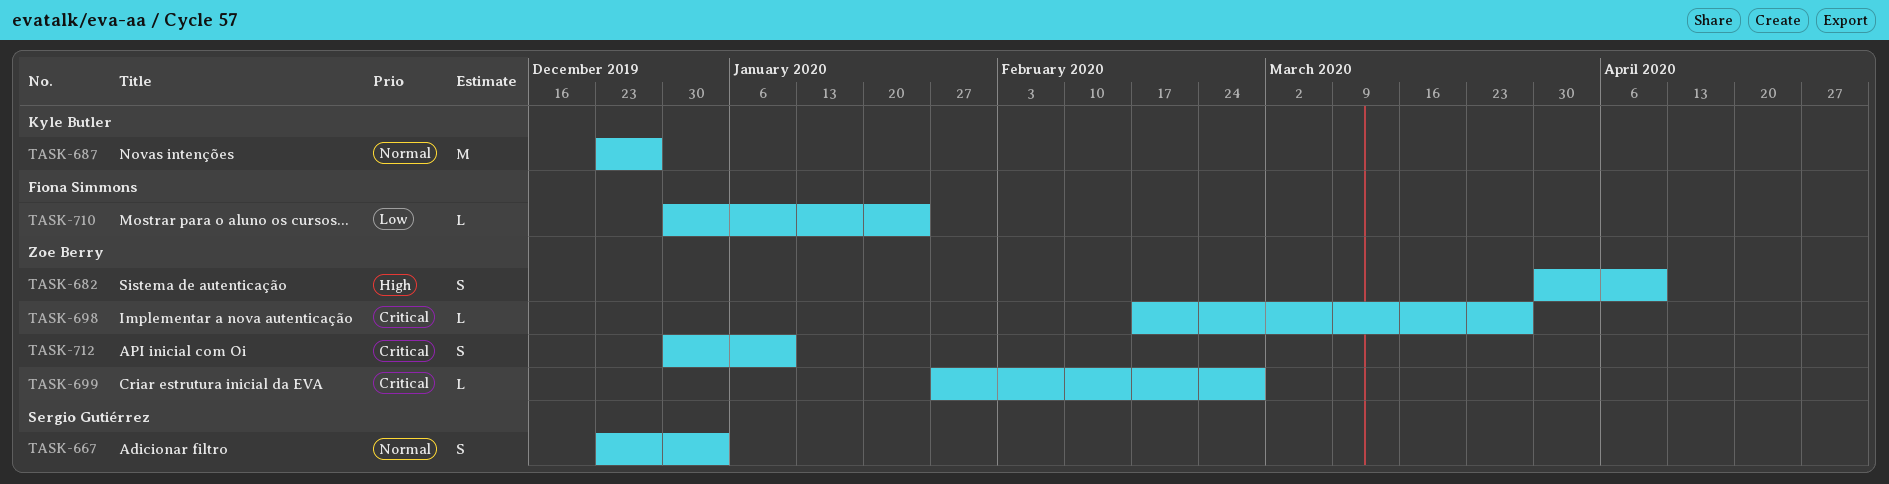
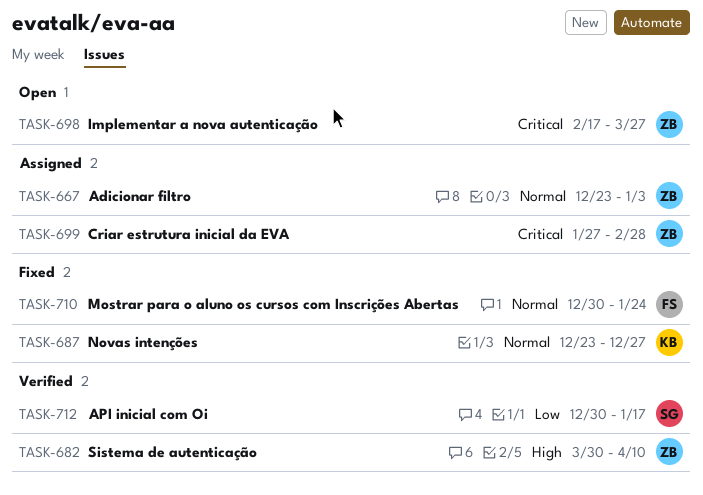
TASK-667, owner: Sergio Gutiérrez -> Zoe Berry
TASK-710, priority: Low -> Normal
TASK-712, owner: Zoe Berry -> Sergio Gutiérrez
TASK-712, priority: Critical -> Low
TASK-712, due: Jan 10 -> Jan 17

